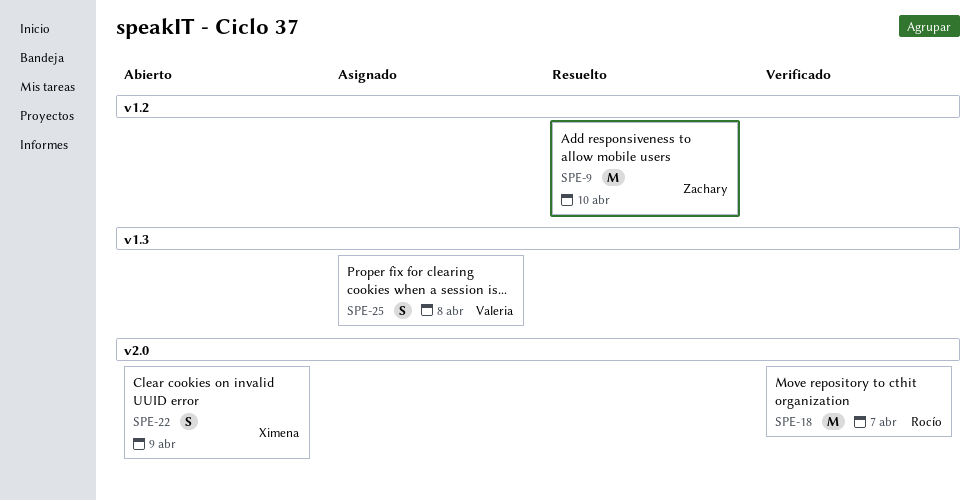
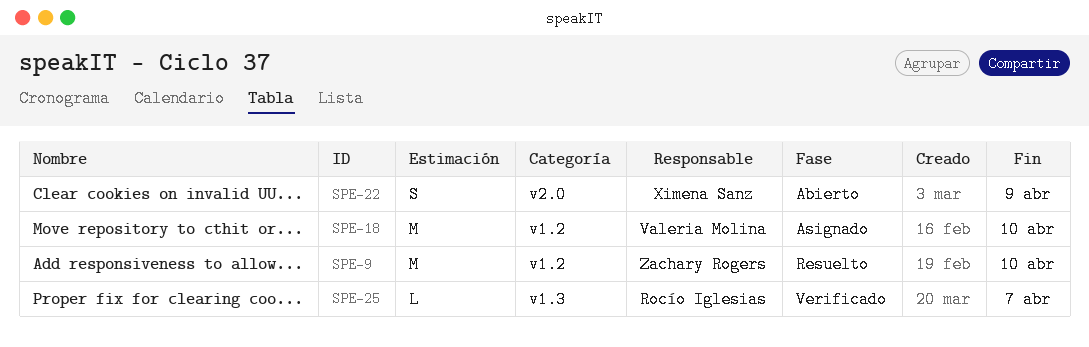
SPE-18, status: Verificado -> Asignado
SPE-18, owner: Rocío Iglesias -> Valeria Molina
SPE-18, label: v2.0 -> v1.2
SPE-18, due: Apr 7 -> Apr 10
SPE-25, status: Asignado -> Verificado
SPE-25, owner: Valeria Molina -> Rocío Iglesias
SPE-25, estimate: S -> L
SPE-25, due: Apr 8 -> Apr 7

